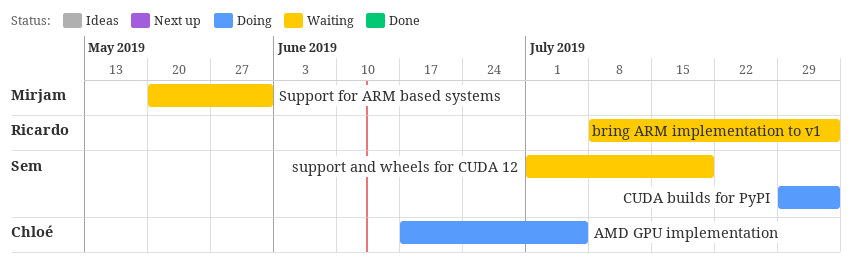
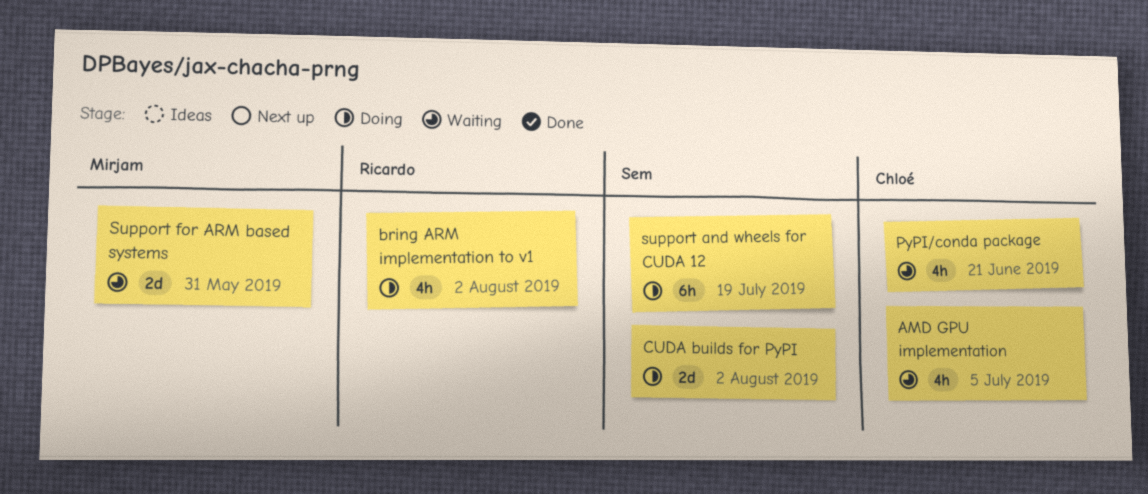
AMD GPU implementation, status: Doing -> Waiting
bring ARM implementation to v1, status: Waiting -> Doing
PyPI/conda package: none -> present
support and wheels for CUDA 12, status: Waiting -> Doing

